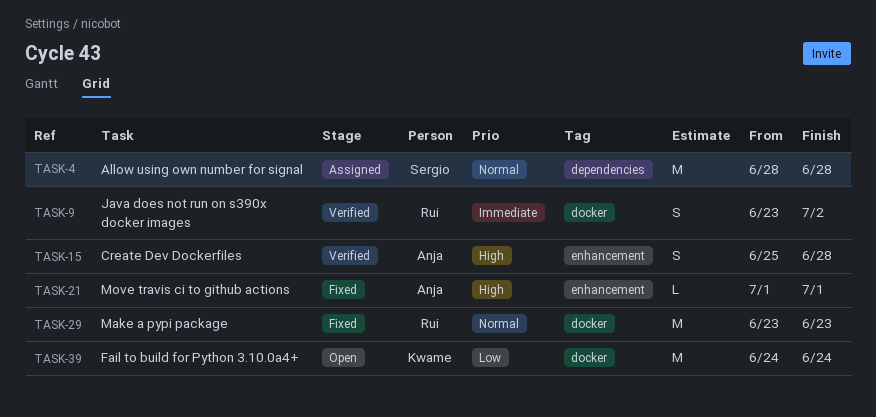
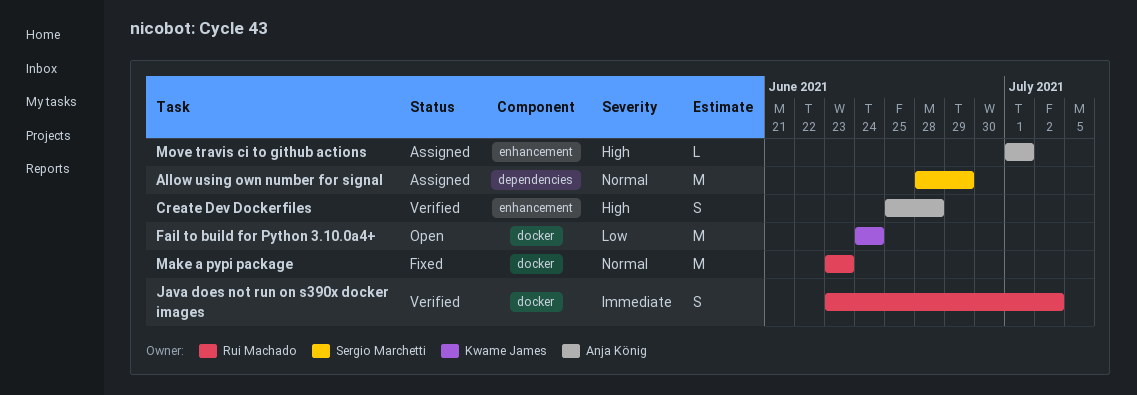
Allow using own number for signal, due: Jun 28 -> Jun 29
Move travis ci to github actions, status: Fixed -> Assigned

